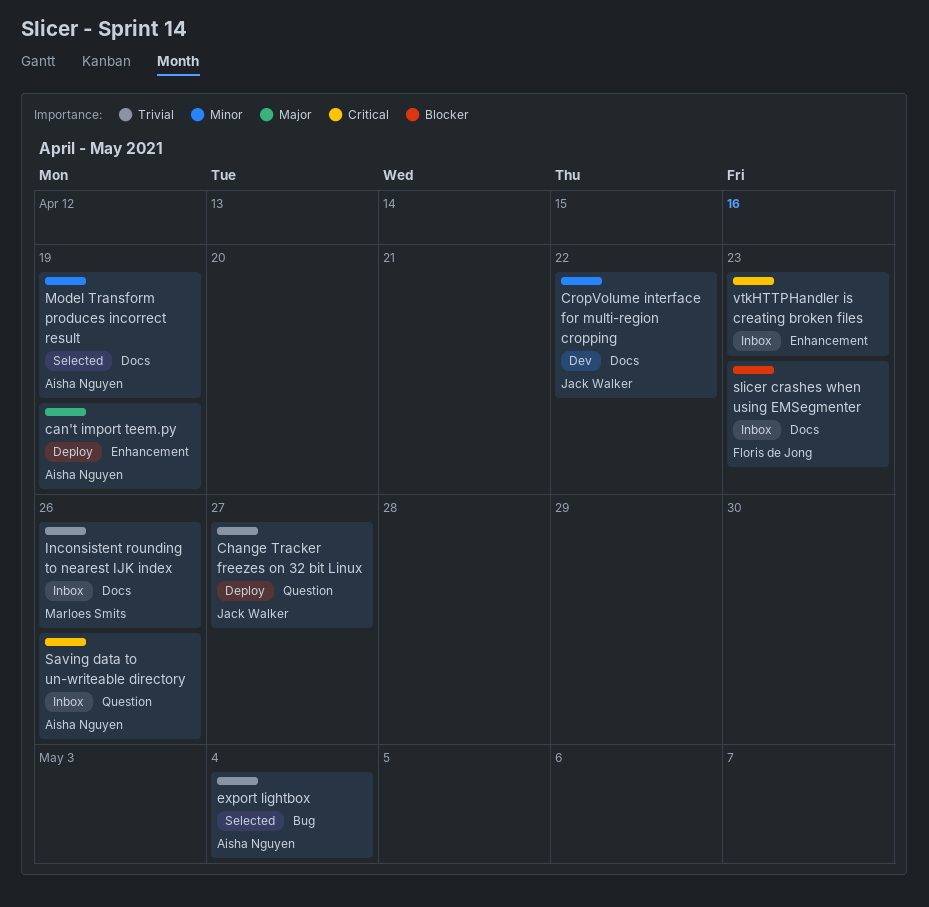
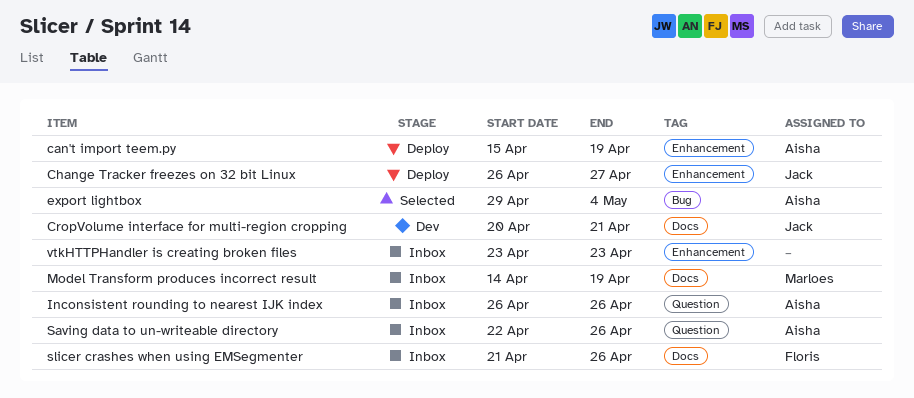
Change Tracker freezes on 32 bit Linux, label: Question -> Enhancement
CropVolume interface for multi-region cropping, due: Apr 22 -> Apr 21
Inconsistent rounding to nearest IJK index, owner: Marloes Smits -> Aisha Nguyen
Inconsistent rounding to nearest IJK index, label: Docs -> Question
Model Transform produces incorrect result, status: Selected -> Inbox
Model Transform produces incorrect result, owner: Aisha Nguyen -> Marloes Smits
slicer crashes when using EMSegmenter, due: Apr 23 -> Apr 26

